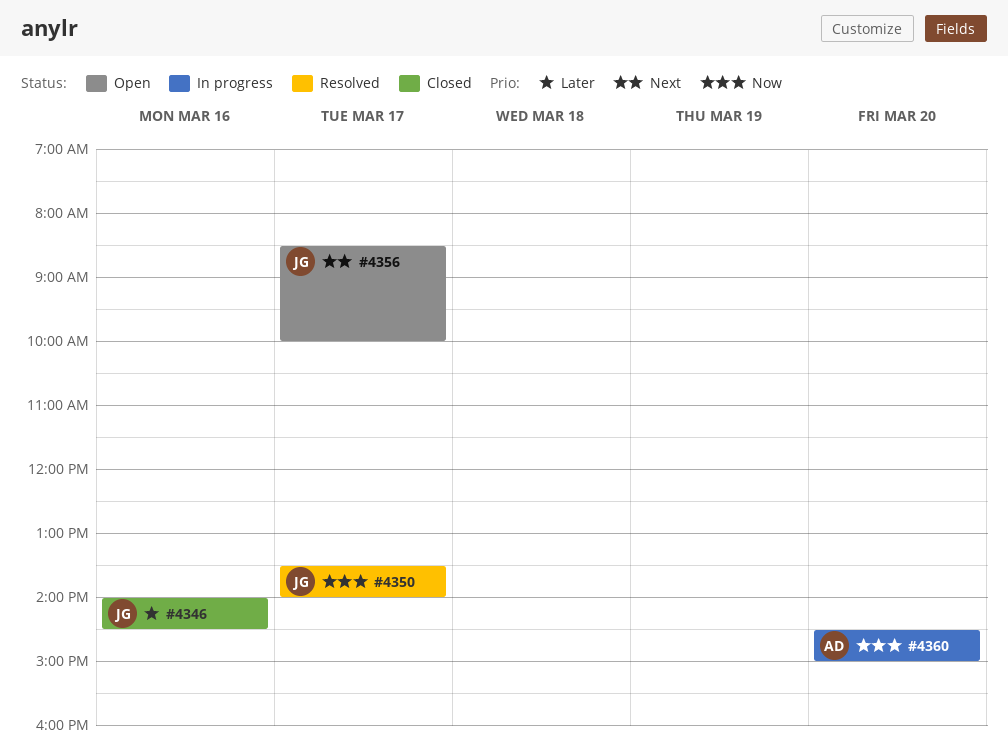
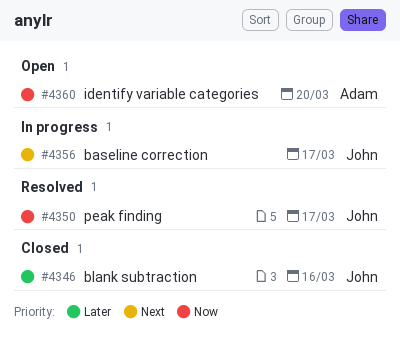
#4356, status: Open -> In progress
#4360, status: In progress -> Open

